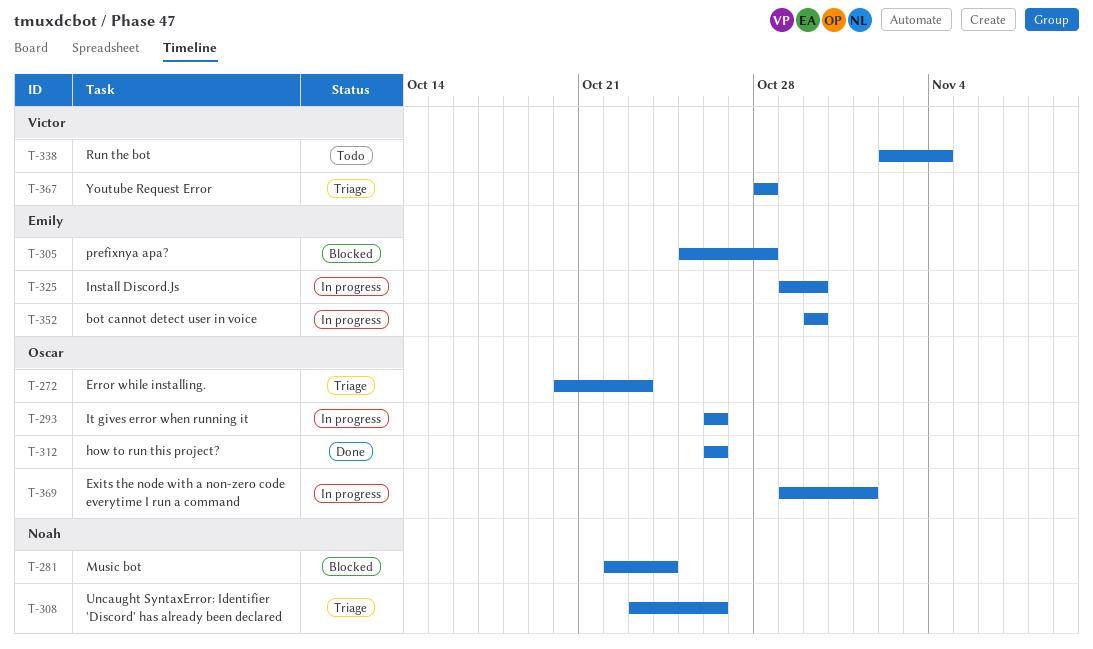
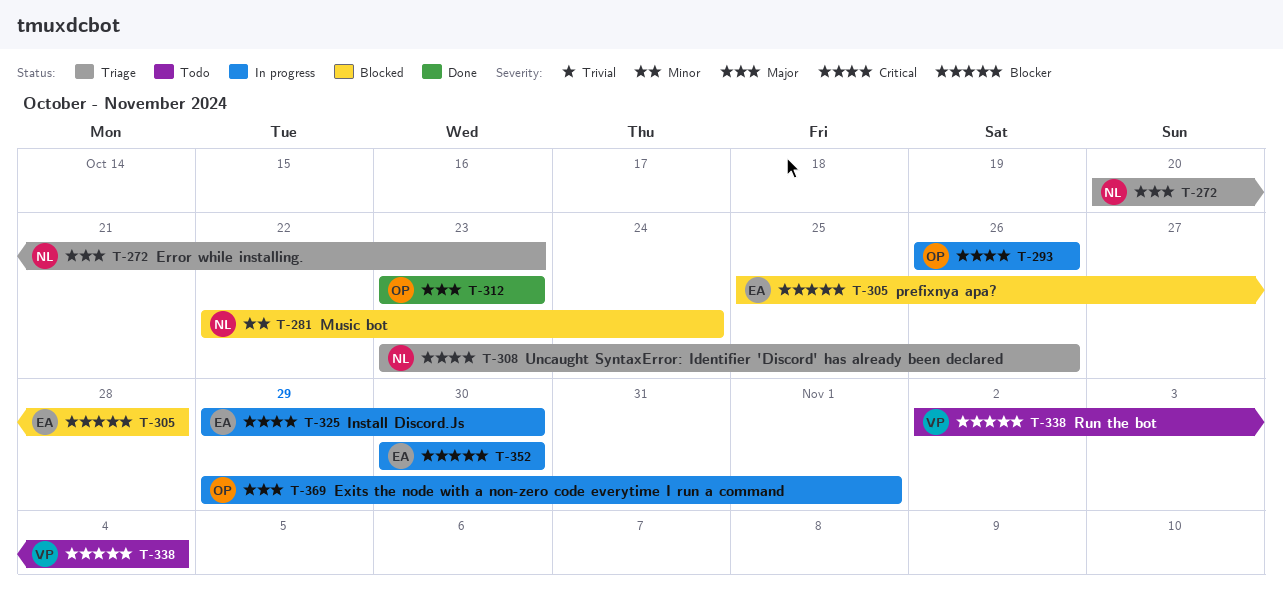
T-272, owner: Oscar -> Noah
T-312, start: Oct 26 -> Oct 23
T-312, due: Oct 26 -> Oct 23
T-367: present -> none

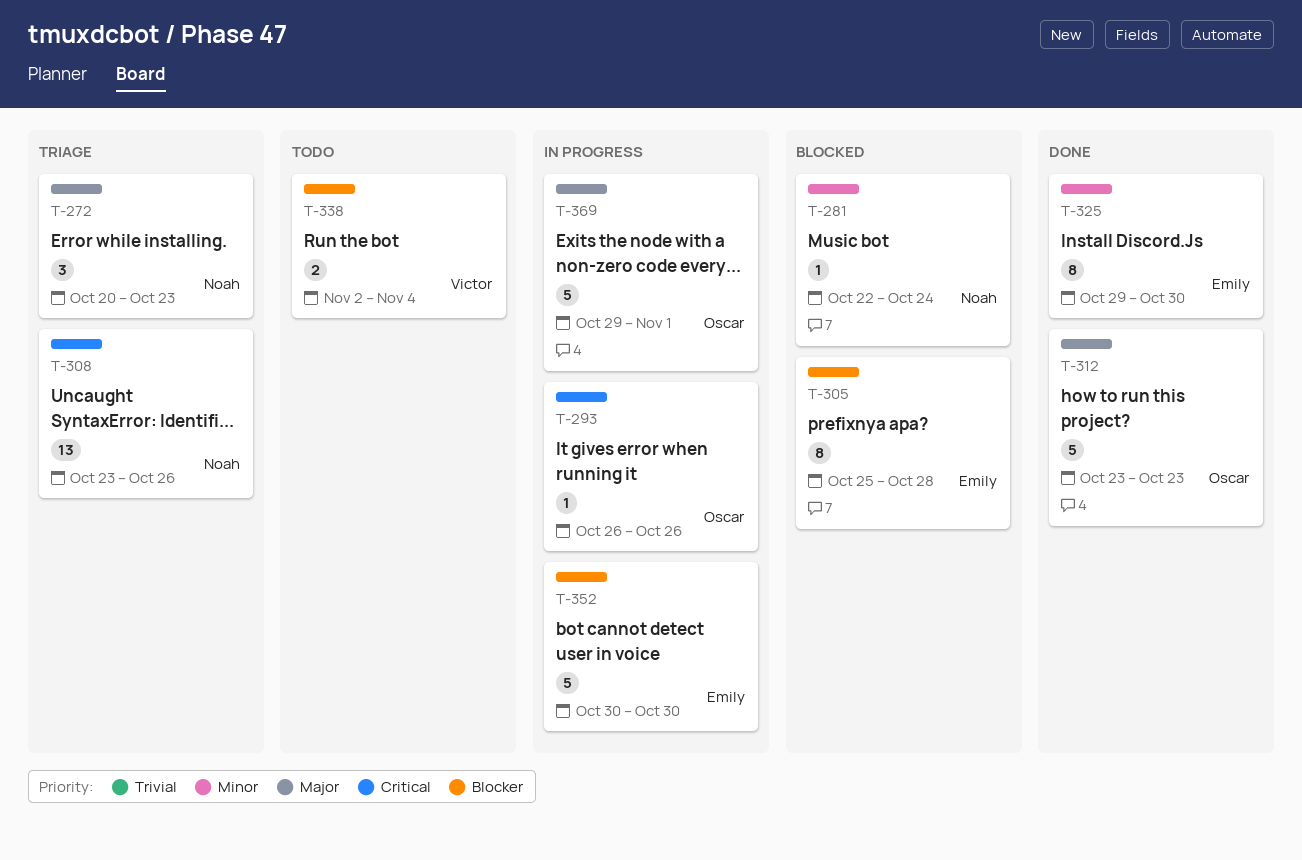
T-325, status: In progress -> Done
T-325, priority: Critical -> Minor

